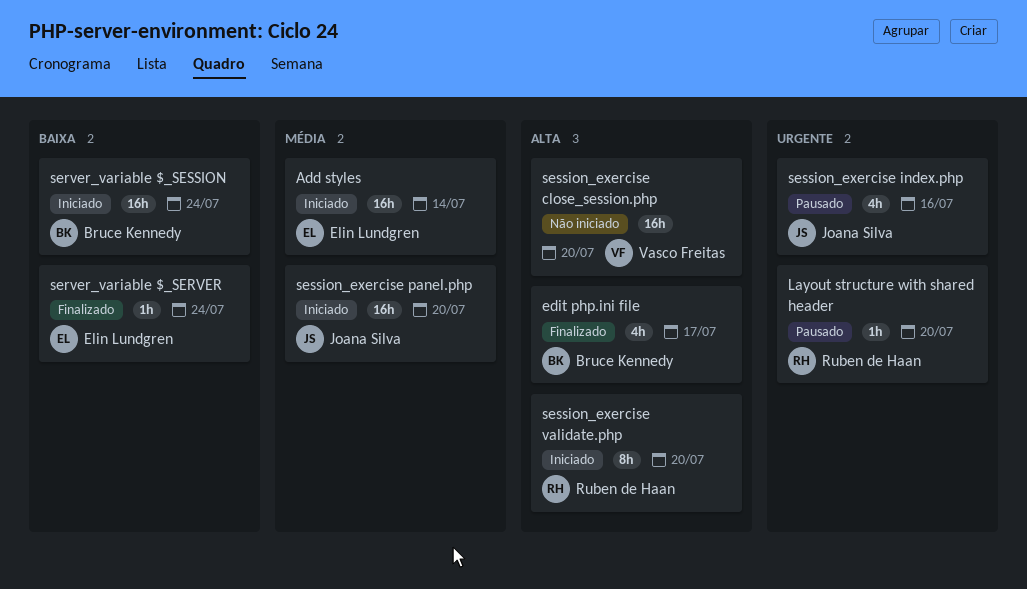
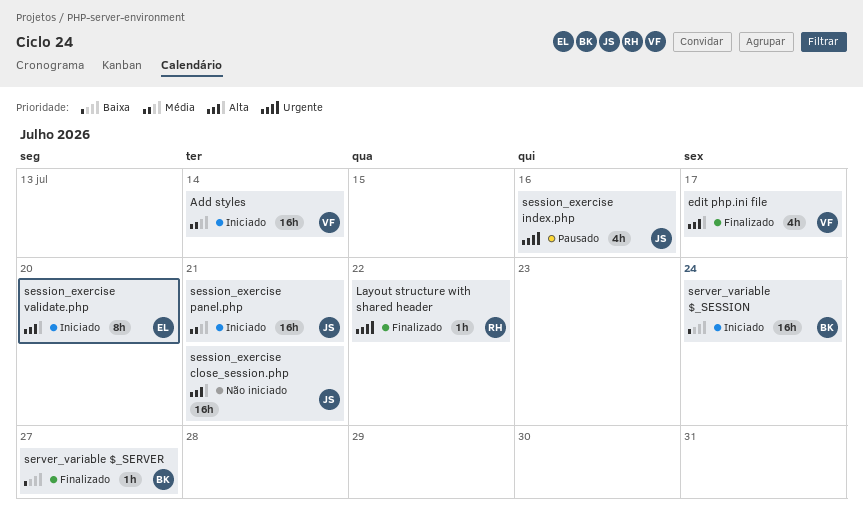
Add styles, owner: Elin Lundgren -> Vasco Freitas
edit php.ini file, owner: Bruce Kennedy -> Vasco Freitas
Layout structure with shared header, status: Pausado -> Finalizado
Layout structure with shared header, due: Jul 20 -> Jul 22
server_variable $_SERVER, owner: Elin Lundgren -> Bruce Kennedy
server_variable $_SERVER, due: Jul 24 -> Jul 27
session_exercise close_session.php, owner: Vasco Freitas -> Joana Silva
session_exercise close_session.php, due: Jul 20 -> Jul 21
session_exercise panel.php, due: Jul 20 -> Jul 21
session_exercise validate.php, owner: Ruben de Haan -> Elin Lundgren

